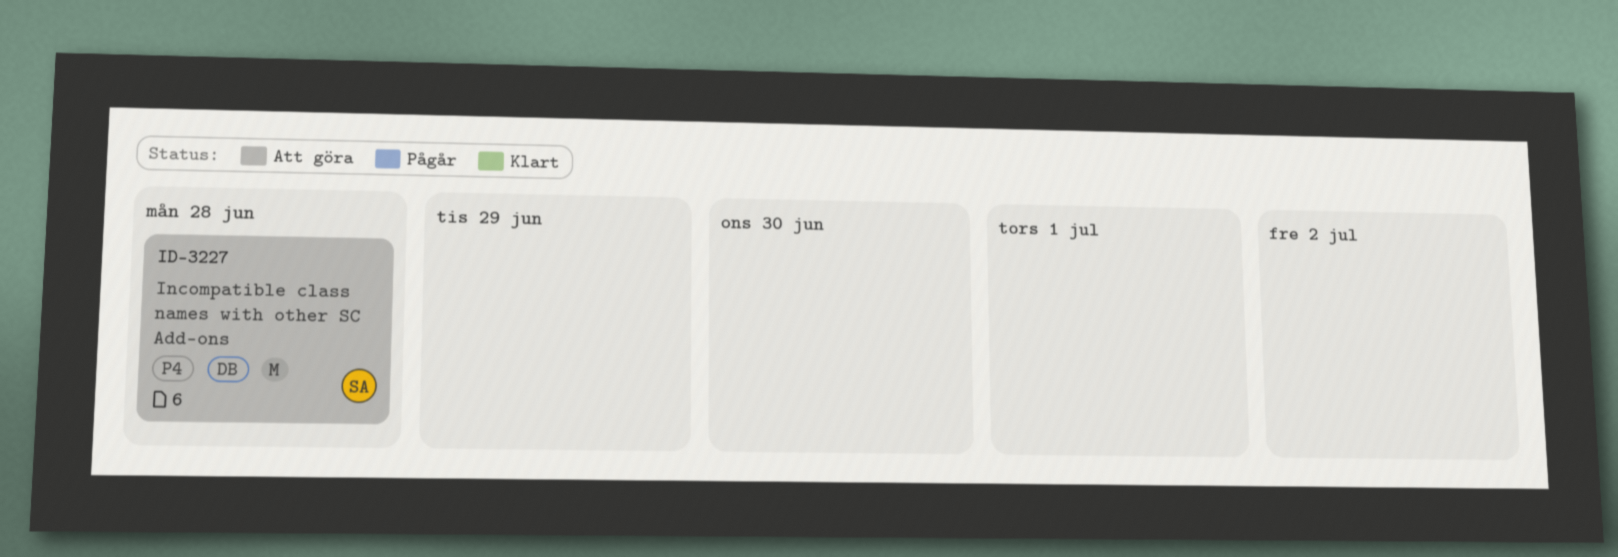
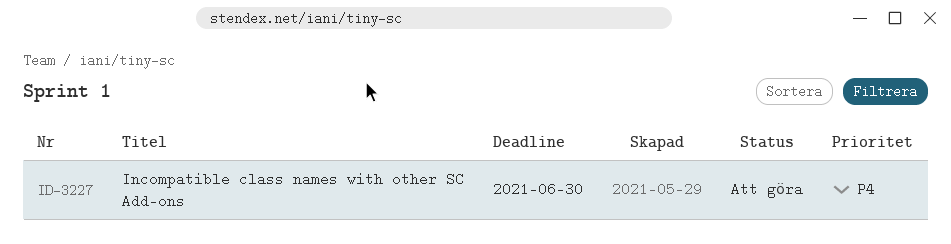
ID-3227, due: Jun 28 -> Jun 30

